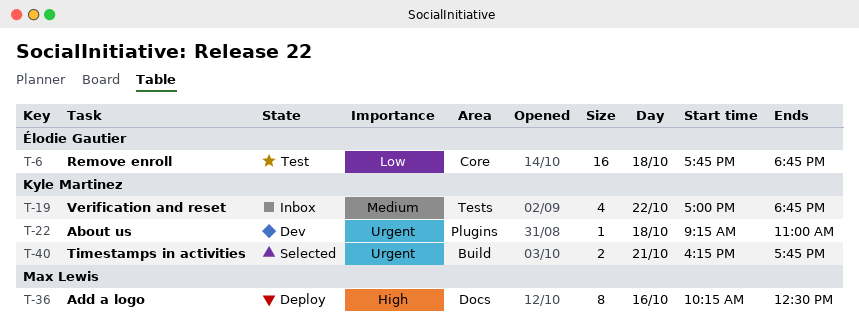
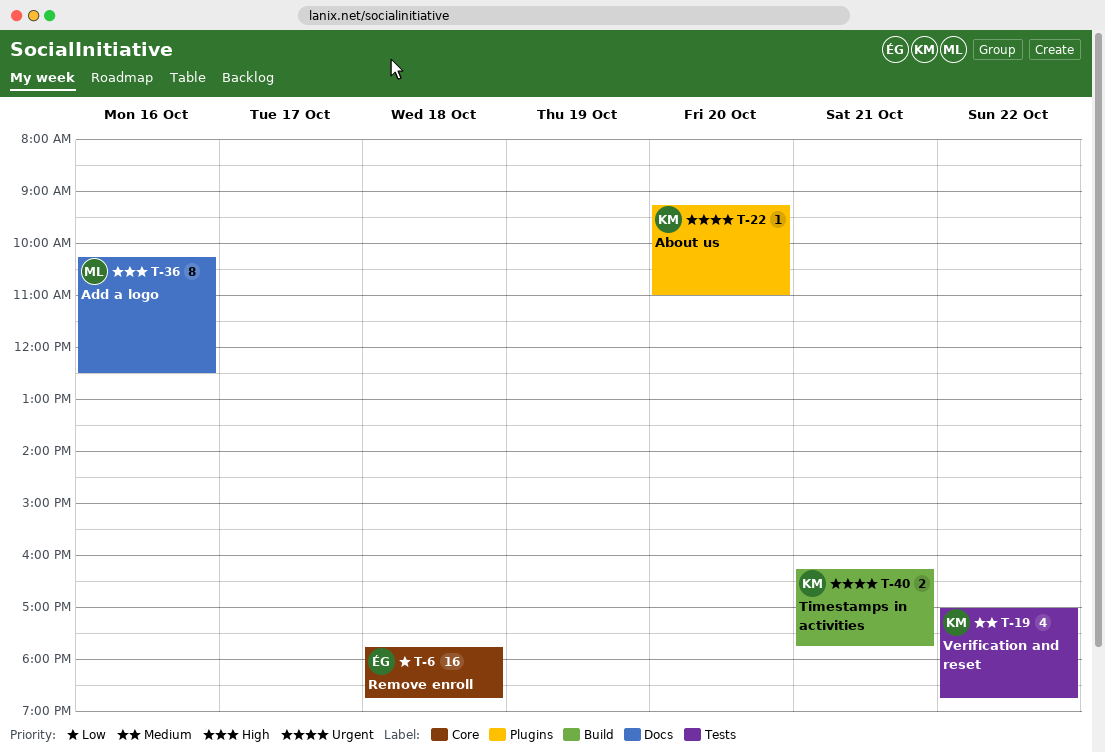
T-22, day: Oct 18 -> Oct 20

